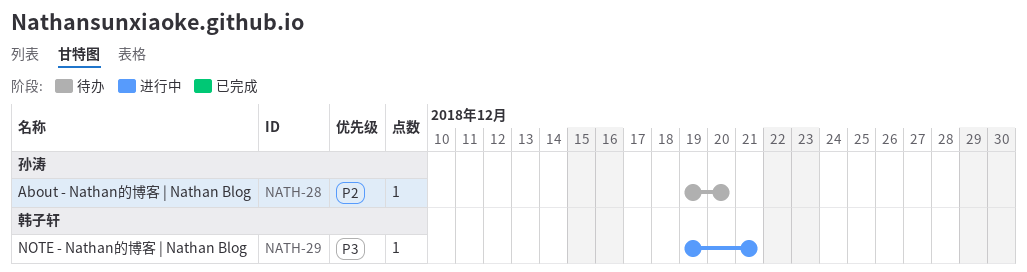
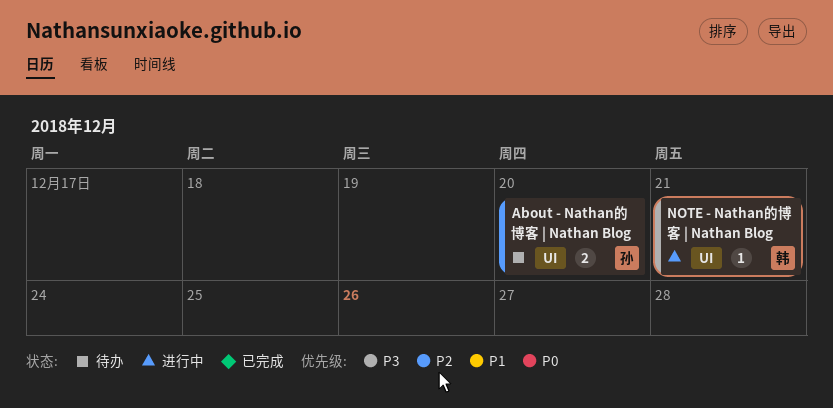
About - Nathan的博客 | Nathan Blog, estimate: 1 -> 2

